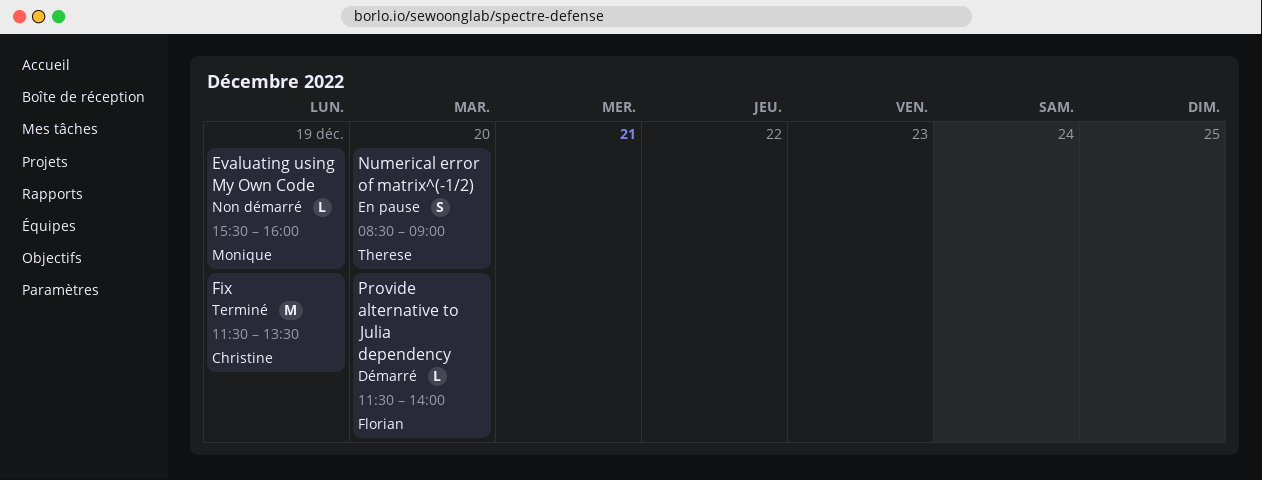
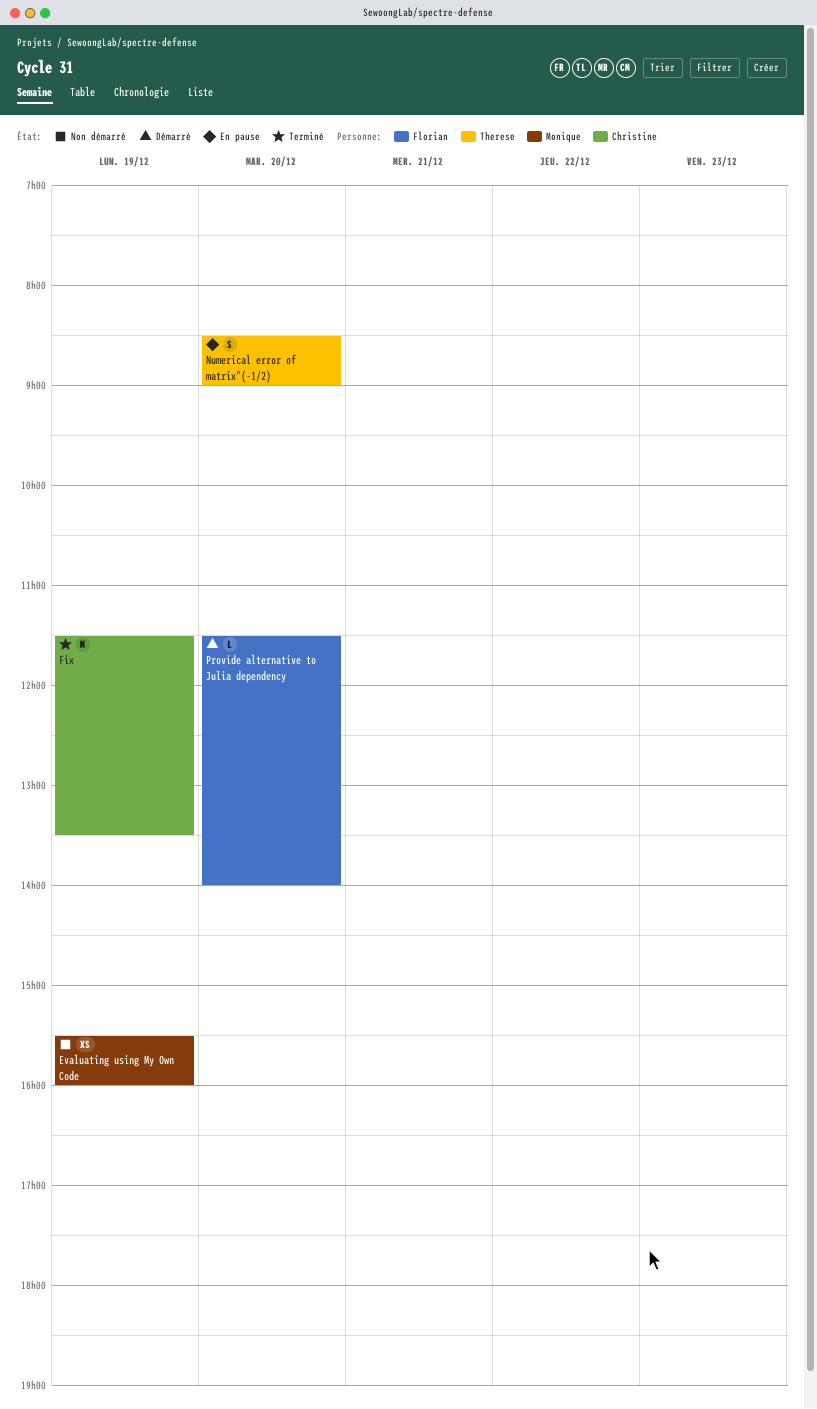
Evaluating using My Own Code, estimate: L -> XS

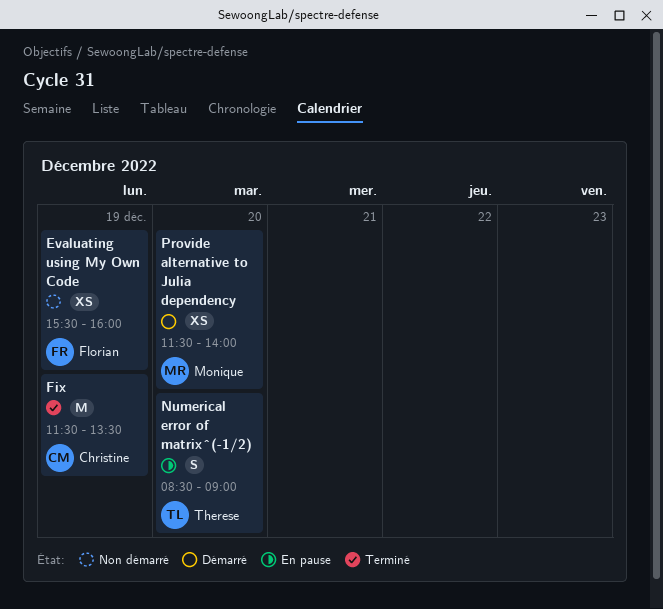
Evaluating using My Own Code, owner: Monique -> Florian
Provide alternative to Julia dependency, owner: Florian -> Monique
Provide alternative to Julia dependency, estimate: L -> XS

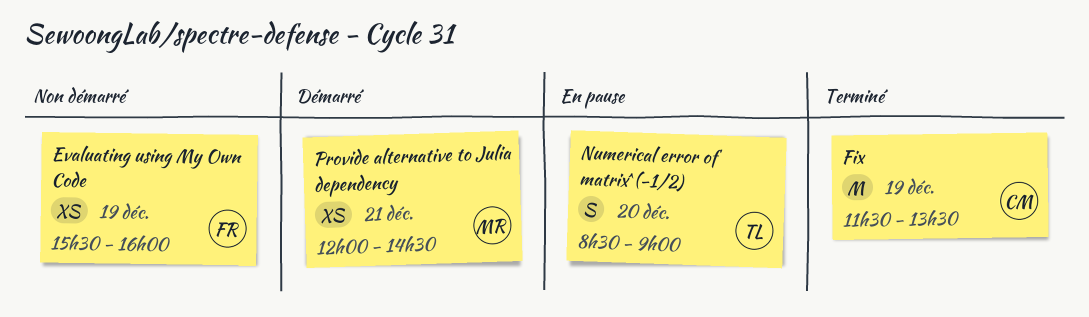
Provide alternative to Julia dependency, day: Dec 20 -> Dec 21
Provide alternative to Julia dependency, begins: 11:30 -> 12:00
Provide alternative to Julia dependency, ends: 14:00 -> 14:30

